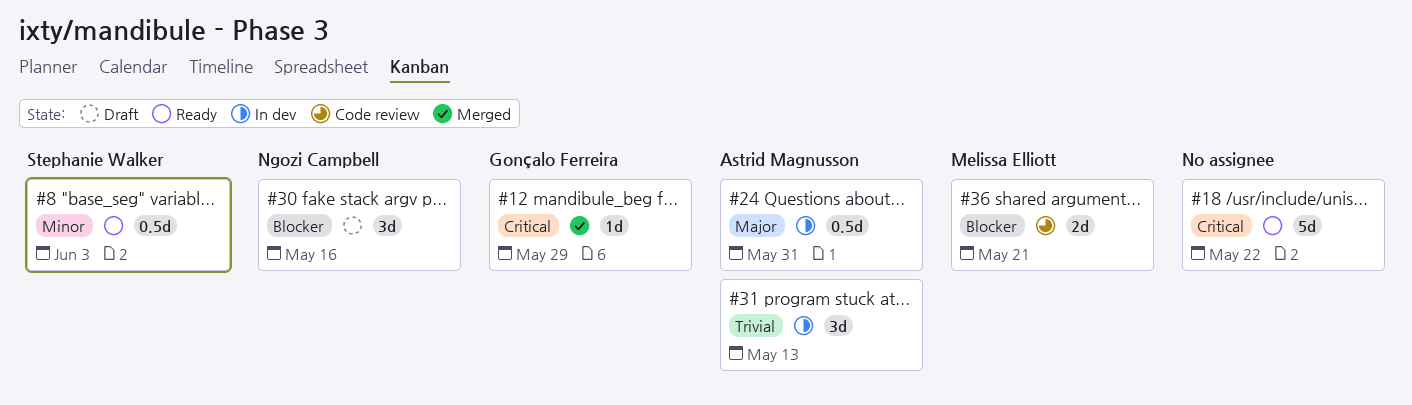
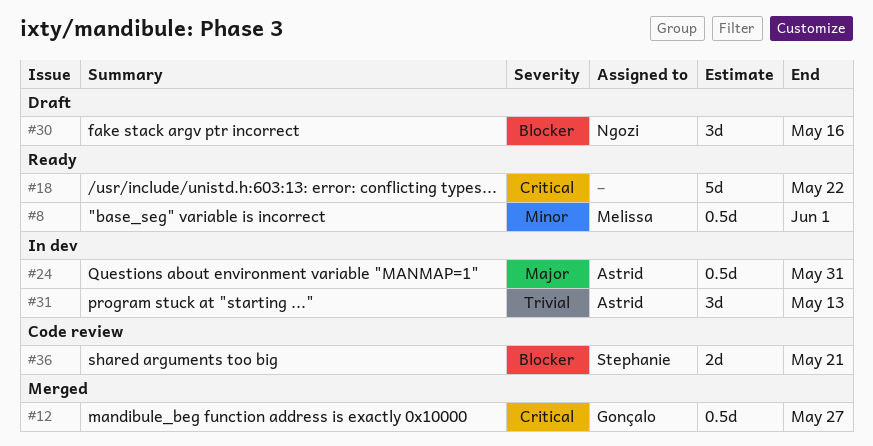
#8, owner: Stephanie Walker -> Melissa Elliott
#8, due: Jun 3 -> Jun 1
#12, estimate: 1d -> 0.5d
#12, due: May 29 -> May 27
#36, owner: Melissa Elliott -> Stephanie Walker

